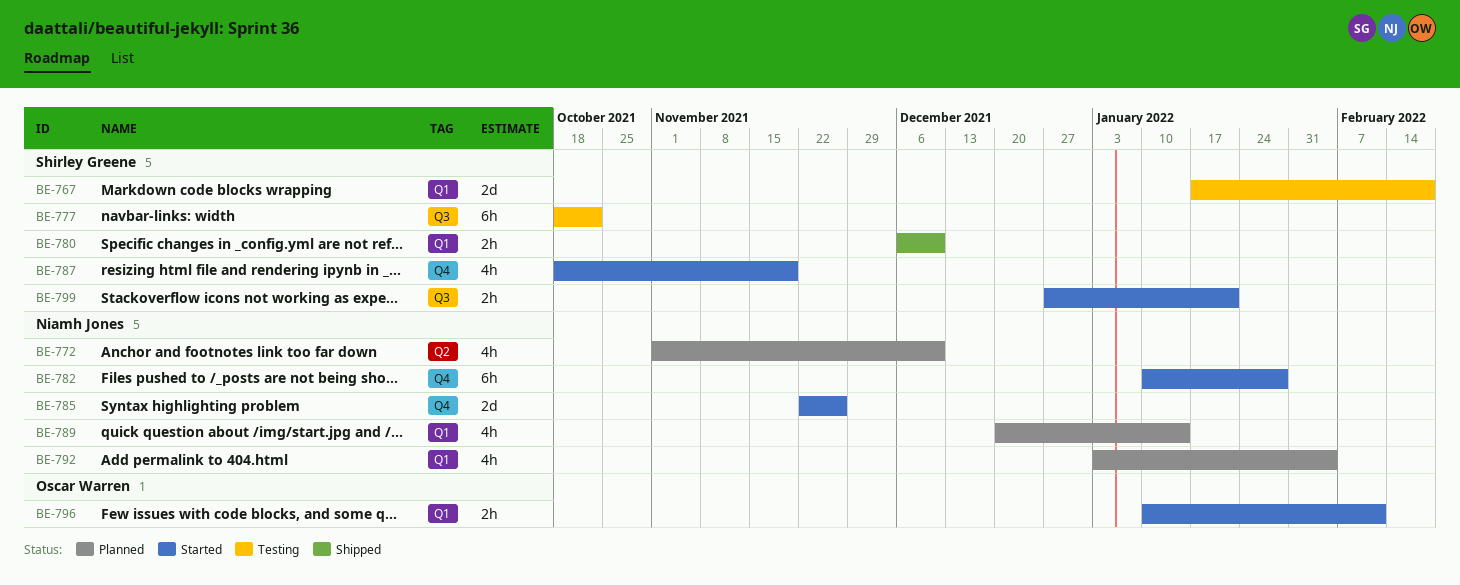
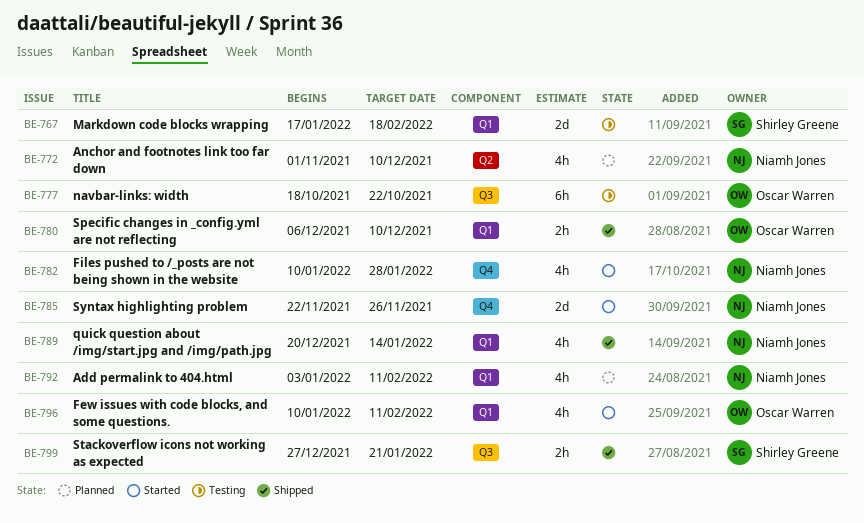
BE-777, owner: Shirley Greene -> Oscar Warren
BE-780, owner: Shirley Greene -> Oscar Warren
BE-782, estimate: 6h -> 4h
BE-787: present -> none
BE-789, status: Planned -> Shipped
BE-792, due: Feb 4 -> Feb 11
BE-796, estimate: 2h -> 4h
BE-799, status: Started -> Shipped

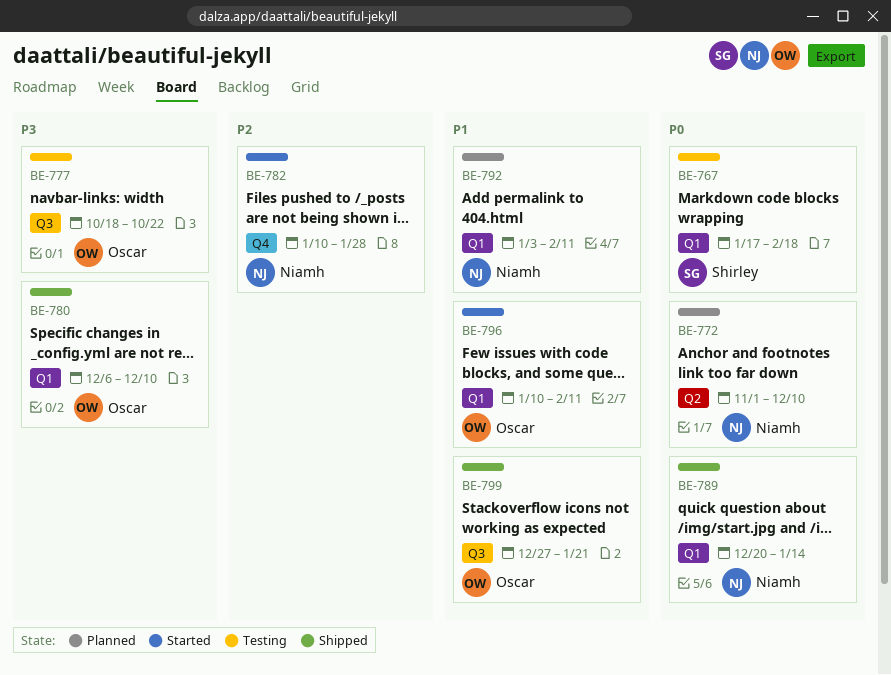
BE-785: present -> none
BE-799, owner: Shirley Greene -> Oscar Warren

